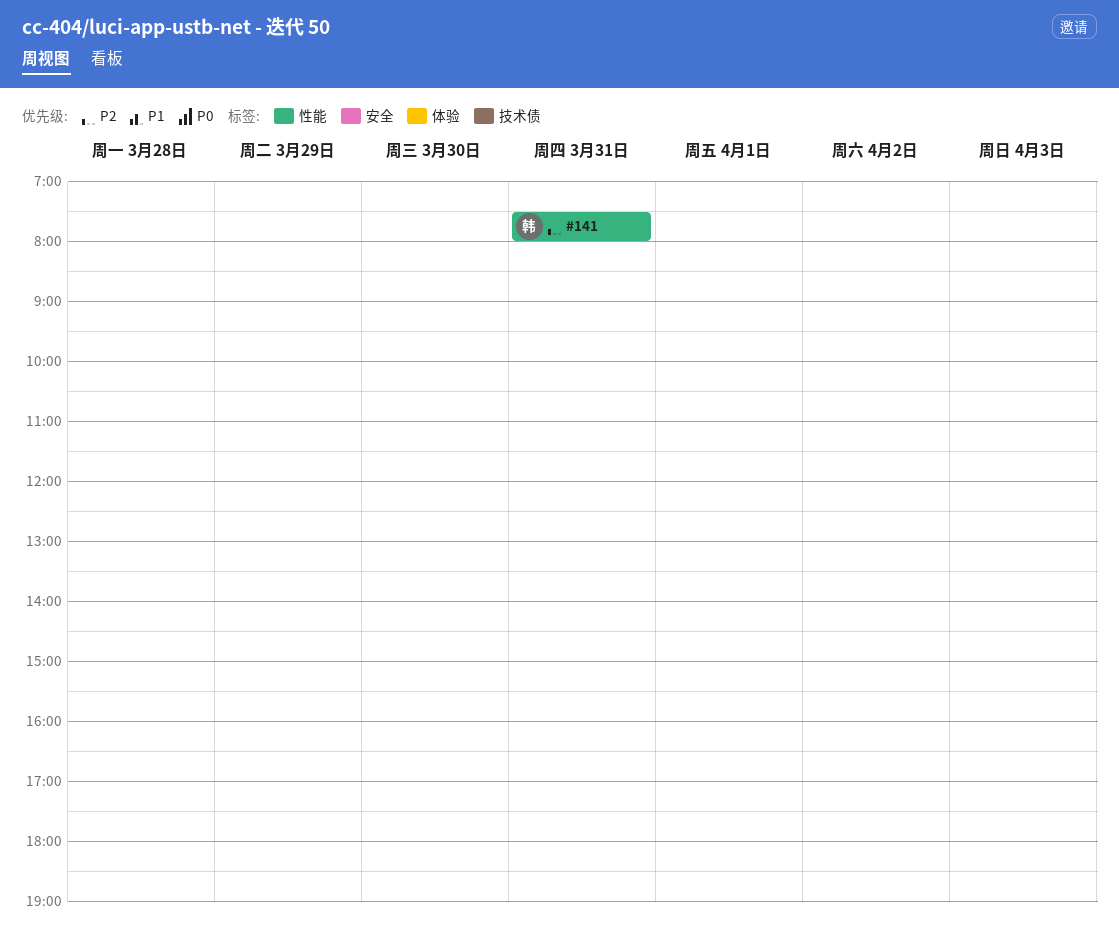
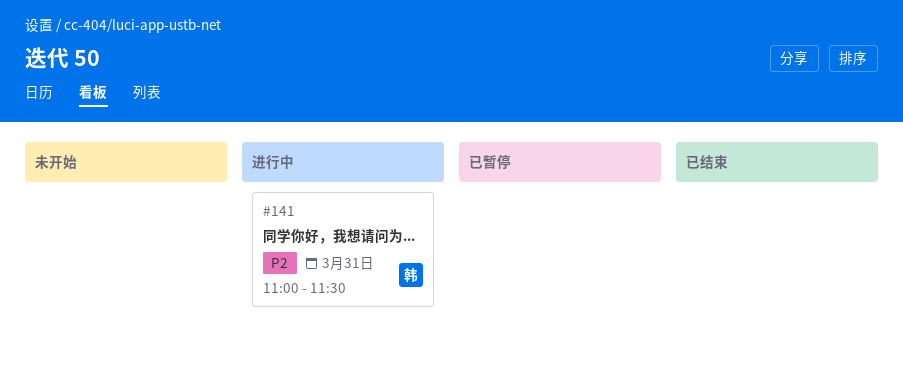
#141, begins: 07:30 -> 11:00
#141, ends: 08:00 -> 11:30

